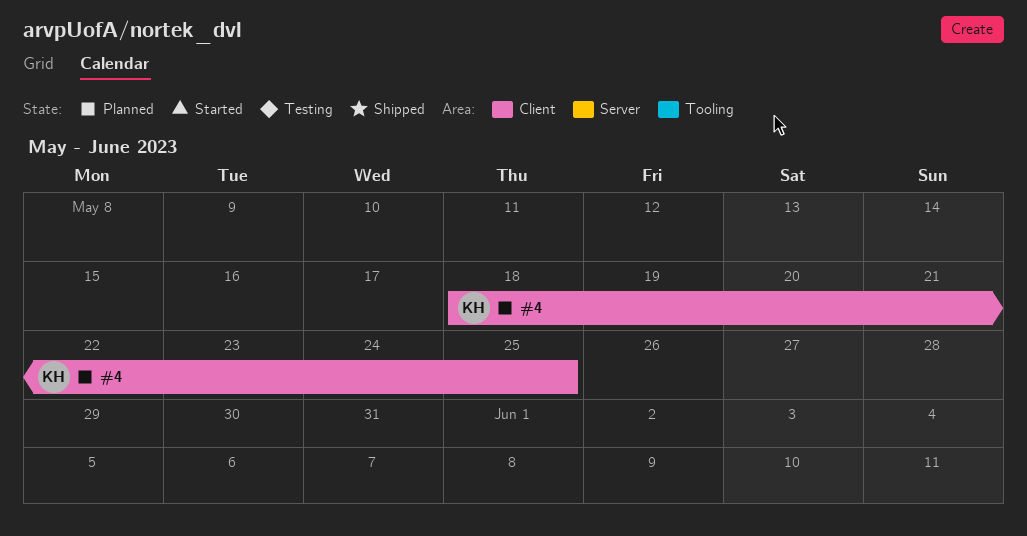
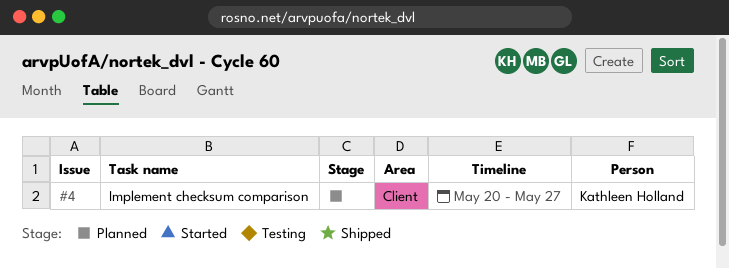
#4, start: May 18 -> May 20
#4, due: May 25 -> May 27

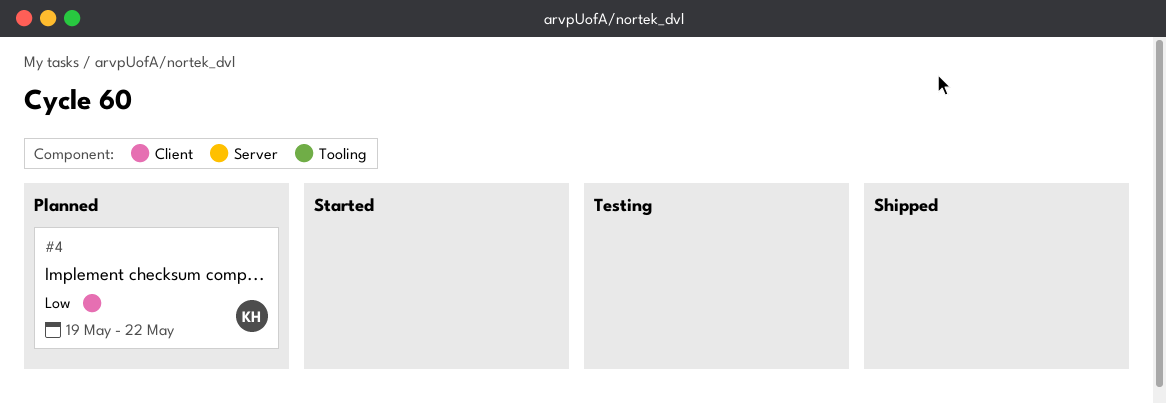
#4, start: May 20 -> May 19
#4, due: May 27 -> May 22

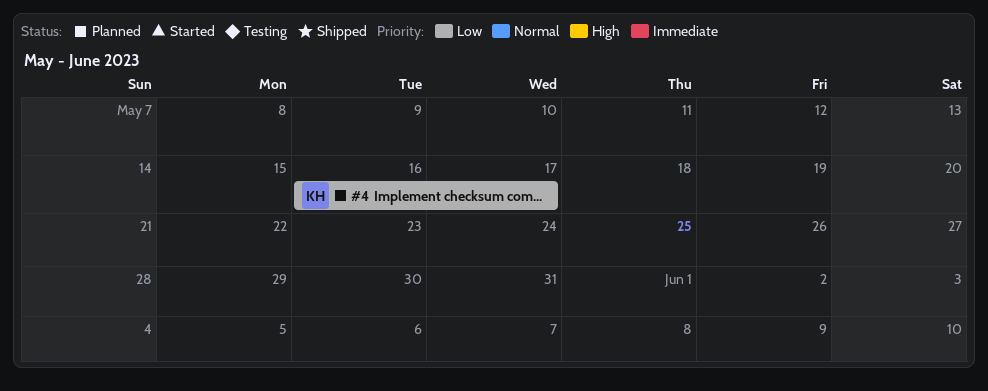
#4, start: May 19 -> May 16
#4, due: May 22 -> May 17

